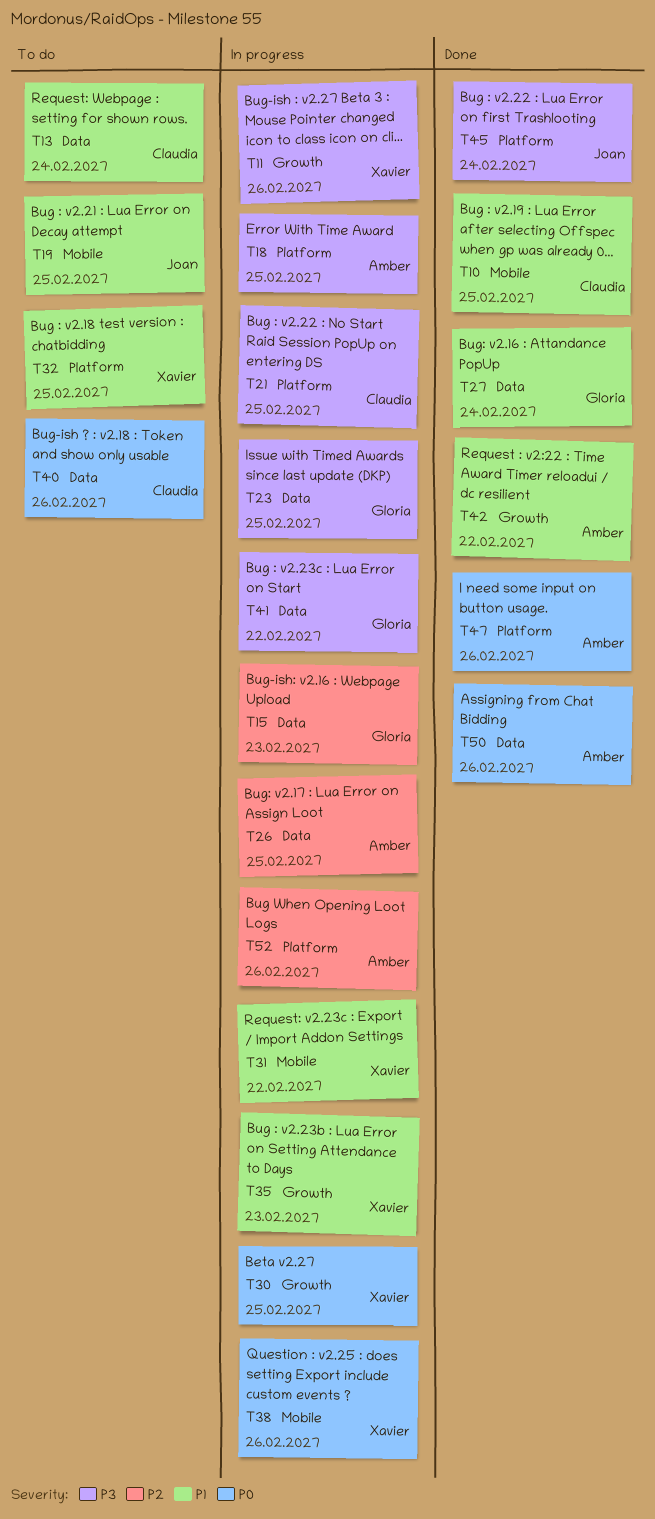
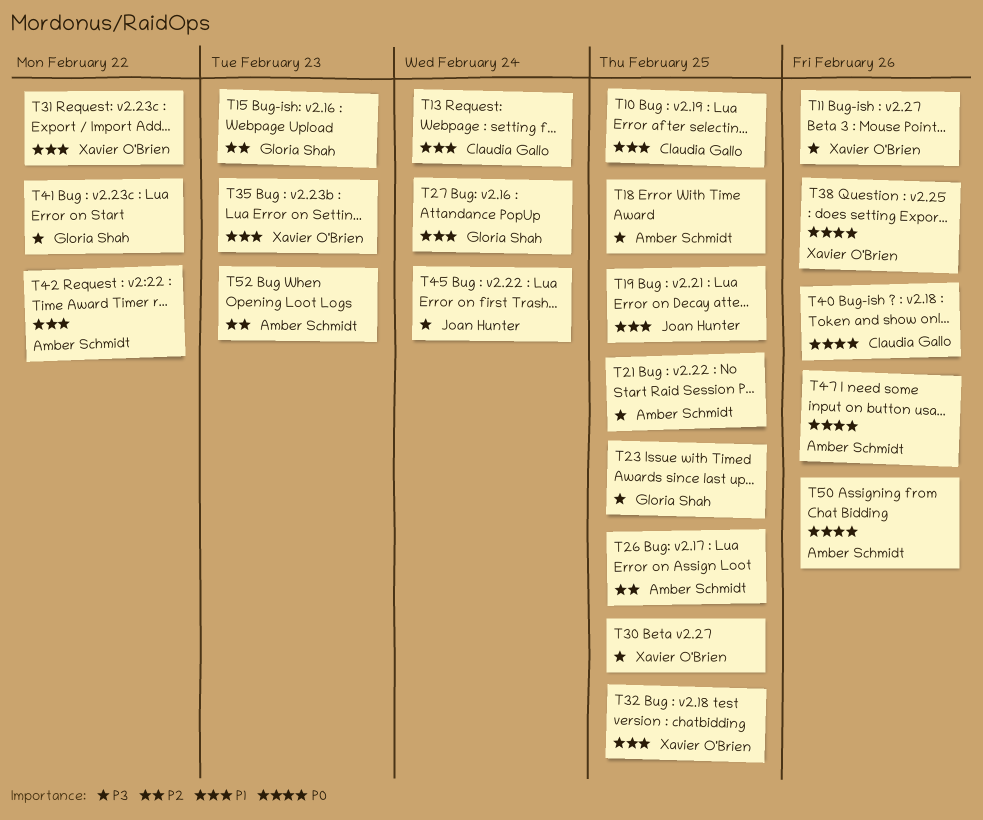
T21, owner: Claudia Gallo -> Amber Schmidt
T30, priority: P0 -> P3
T52, due: Feb 26 -> Feb 23

